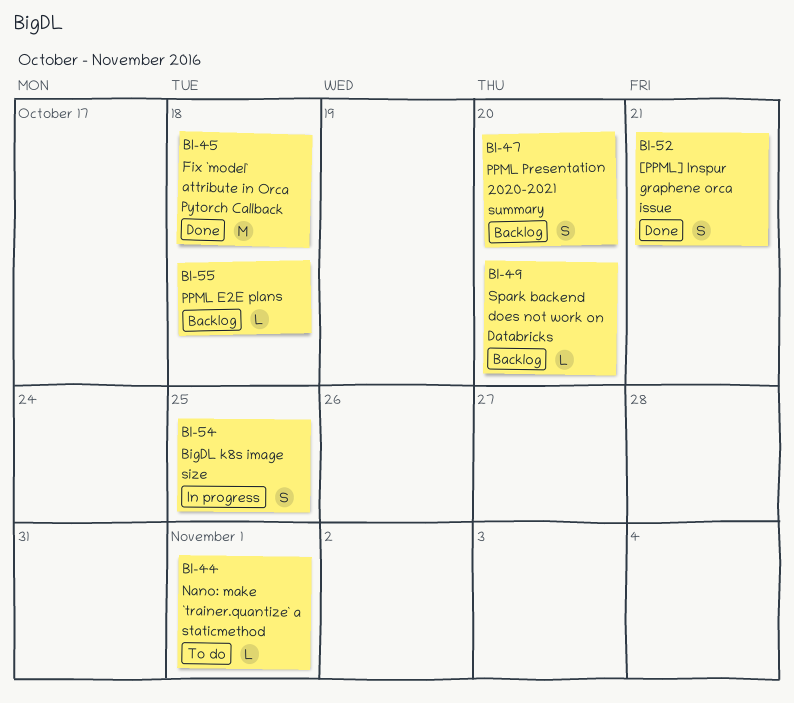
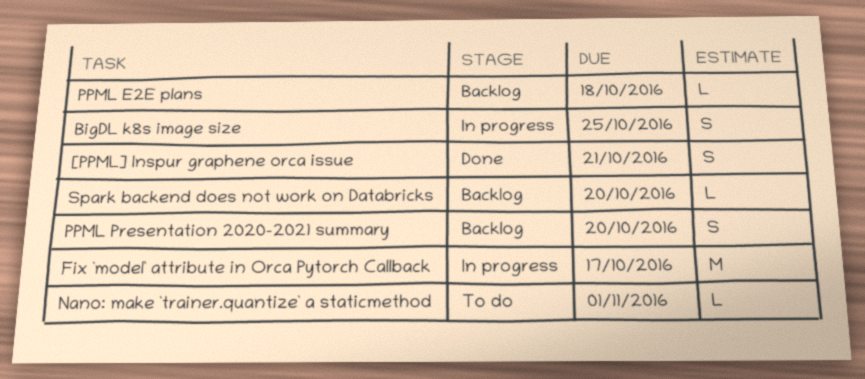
Fix `model` attribute in Orca Pytorch Callback, status: Done -> In progress
Fix `model` attribute in Orca Pytorch Callback, due: Oct 18 -> Oct 17

